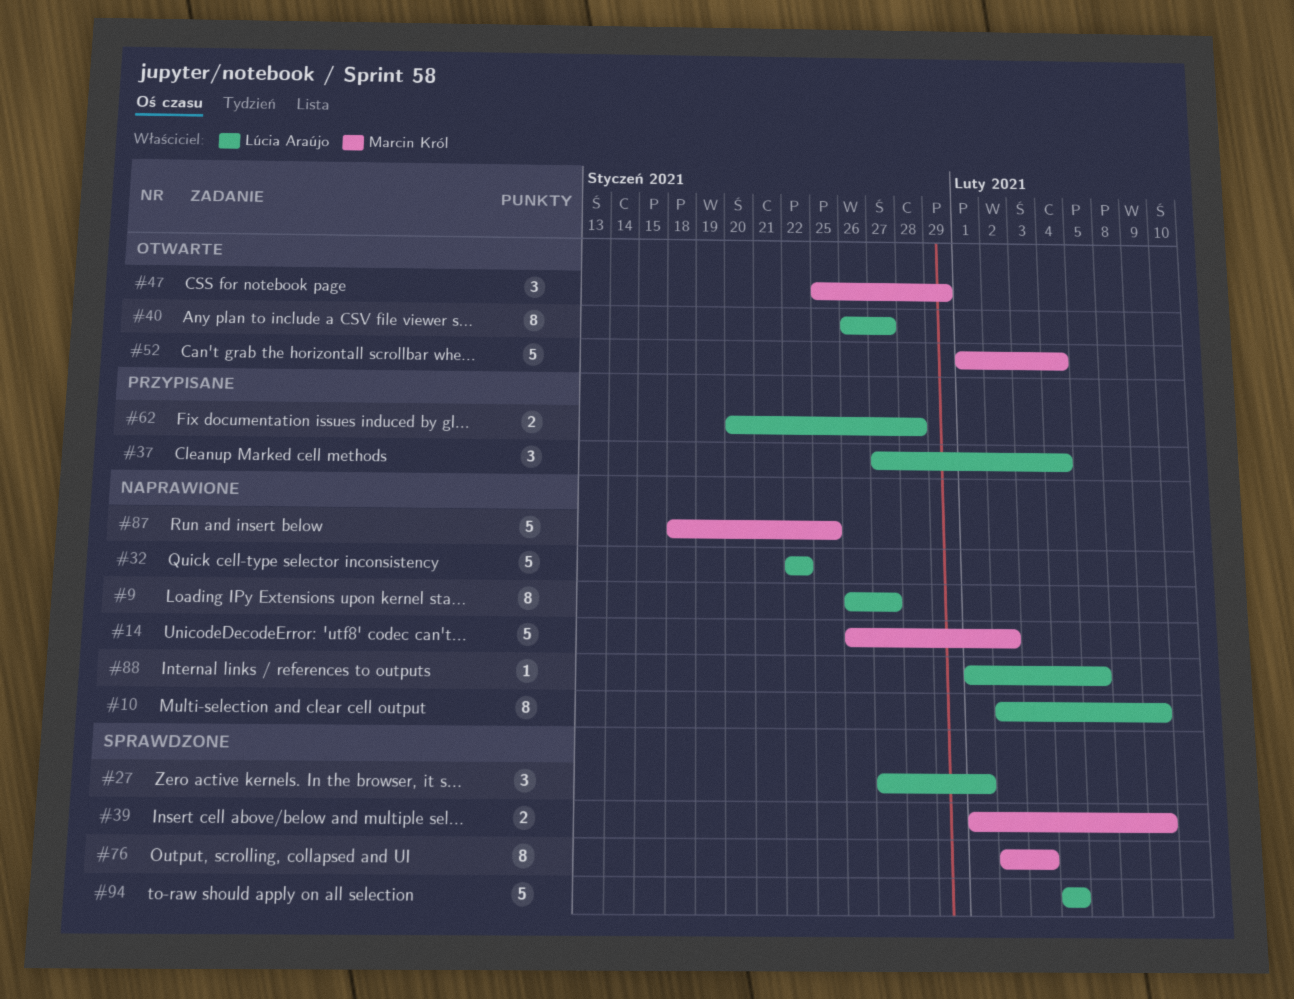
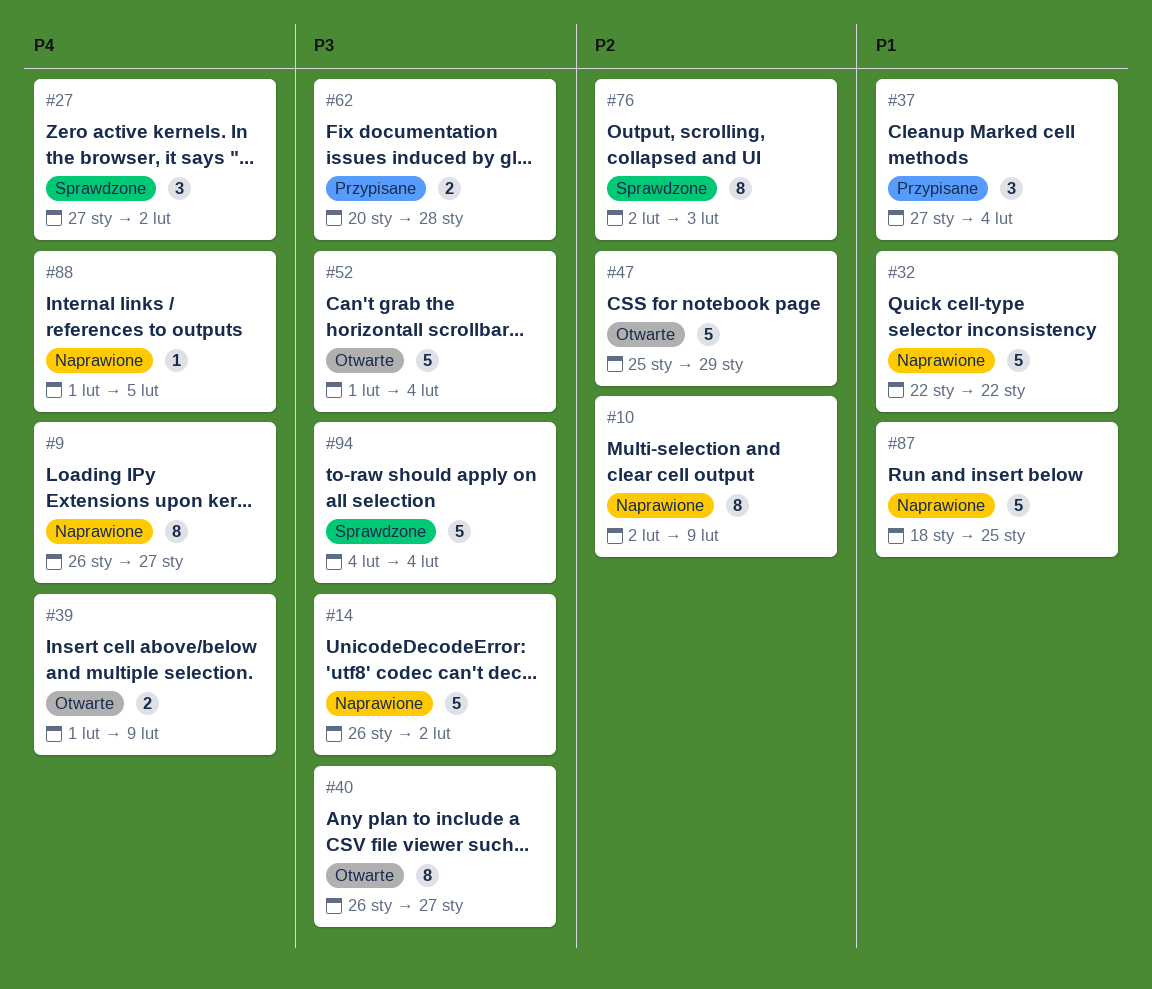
#27, due: Feb 1 -> Feb 2
#39, status: Sprawdzone -> Otwarte
#47, estimate: 3 -> 5

